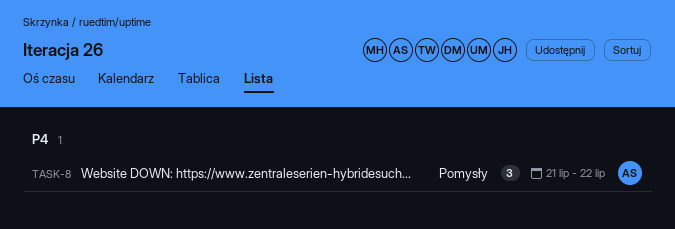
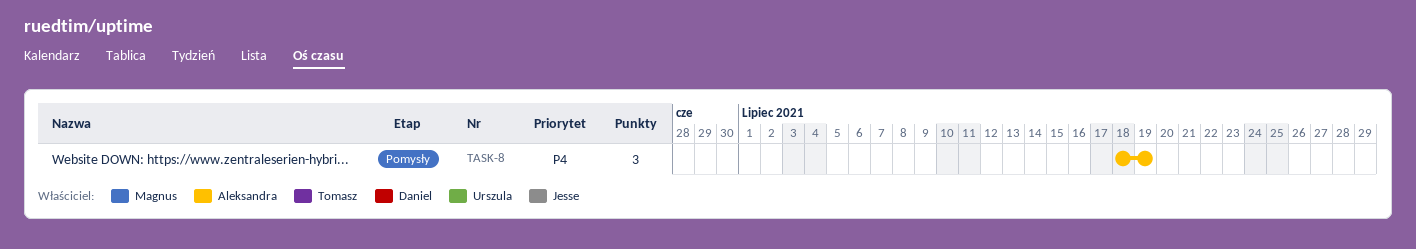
TASK-8, start: Jul 21 -> Jul 18
TASK-8, due: Jul 22 -> Jul 19

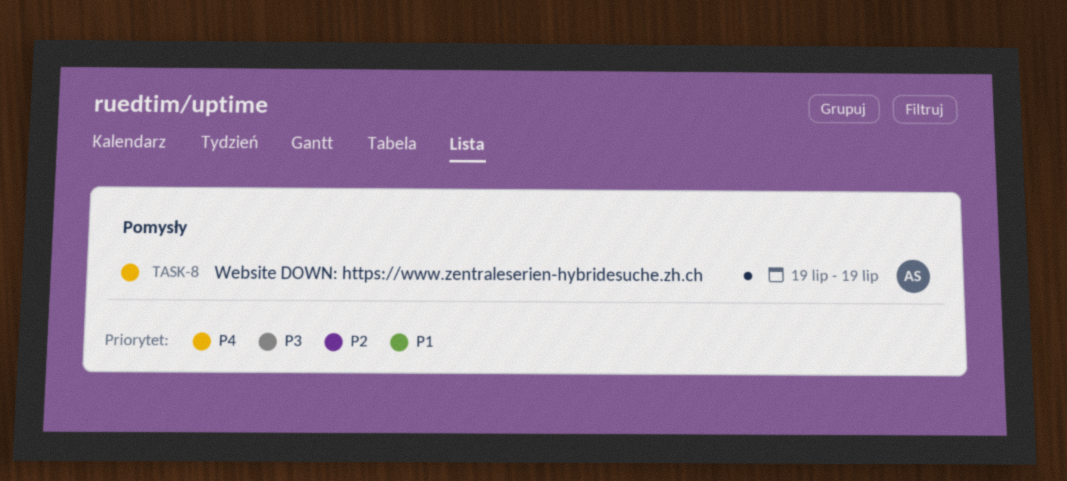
TASK-8, estimate: 3 -> 1
TASK-8, start: Jul 18 -> Jul 19

